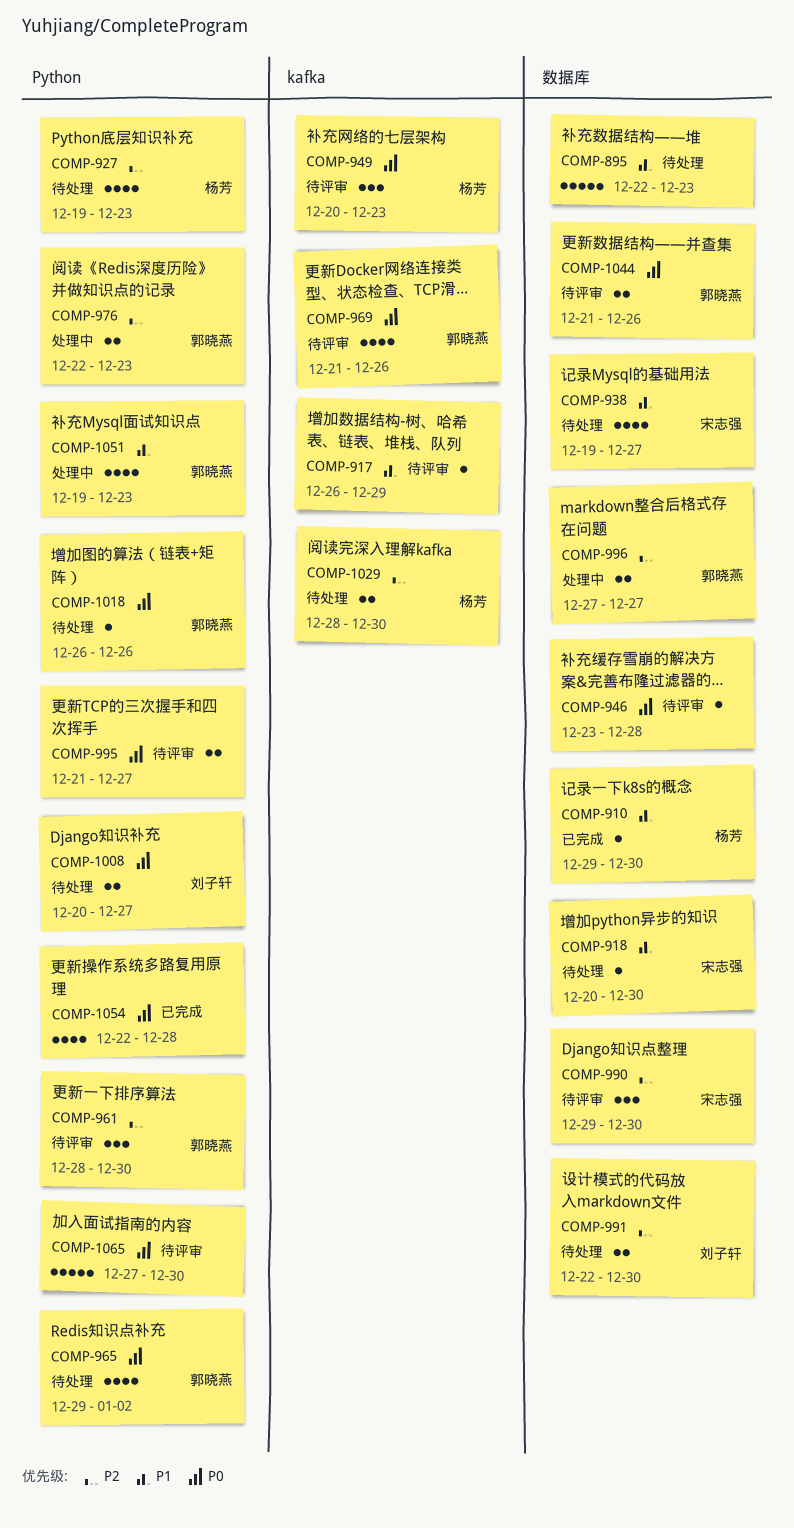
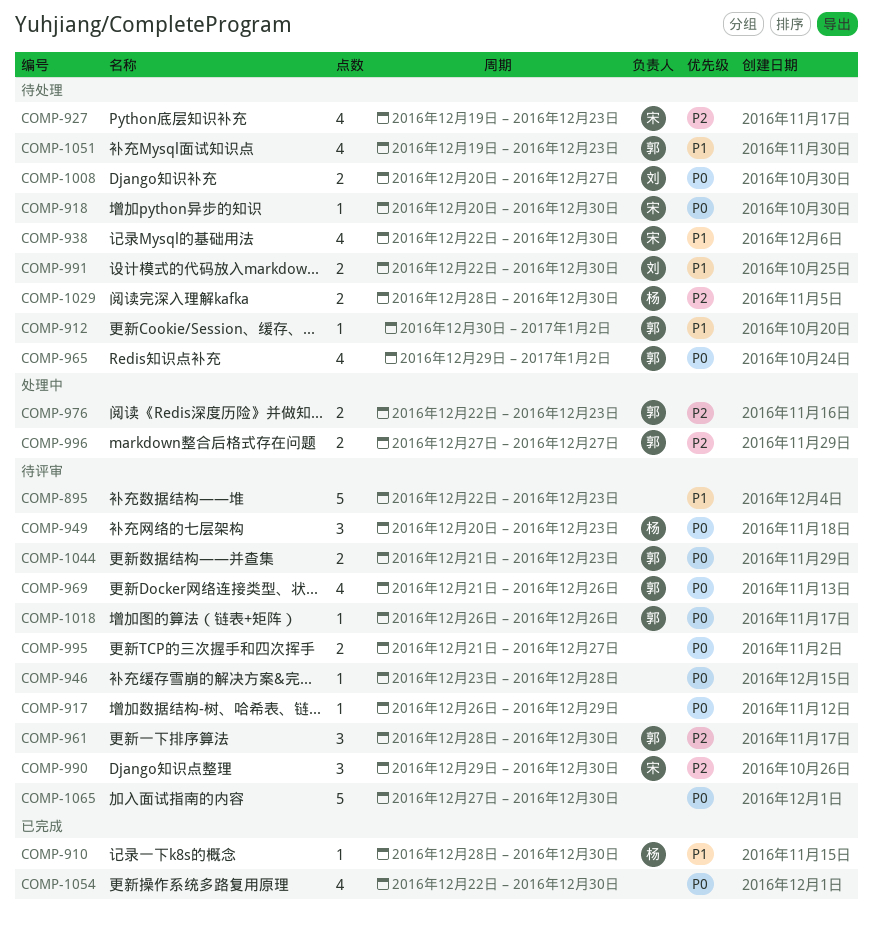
COMP-895, status: 待处理 -> 待评审
COMP-910, start: Dec 29 -> Dec 28
COMP-912: none -> present
COMP-917, priority: P1 -> P0
COMP-918, priority: P1 -> P0
COMP-927, owner: 杨芳 -> 宋志强
COMP-938, start: Dec 19 -> Dec 22
COMP-938, due: Dec 27 -> Dec 30
COMP-991, priority: P2 -> P1
COMP-1018, status: 待处理 -> 待评审
COMP-1044, due: Dec 26 -> Dec 23
COMP-1051, status: 处理中 -> 待处理
COMP-1054, due: Dec 28 -> Dec 30

